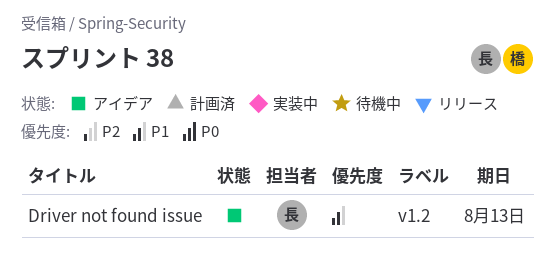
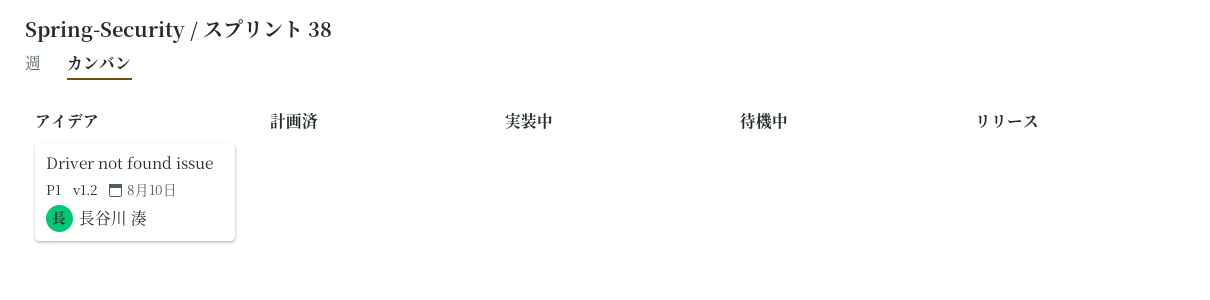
Driver not found issue, due: Aug 13 -> Aug 10

